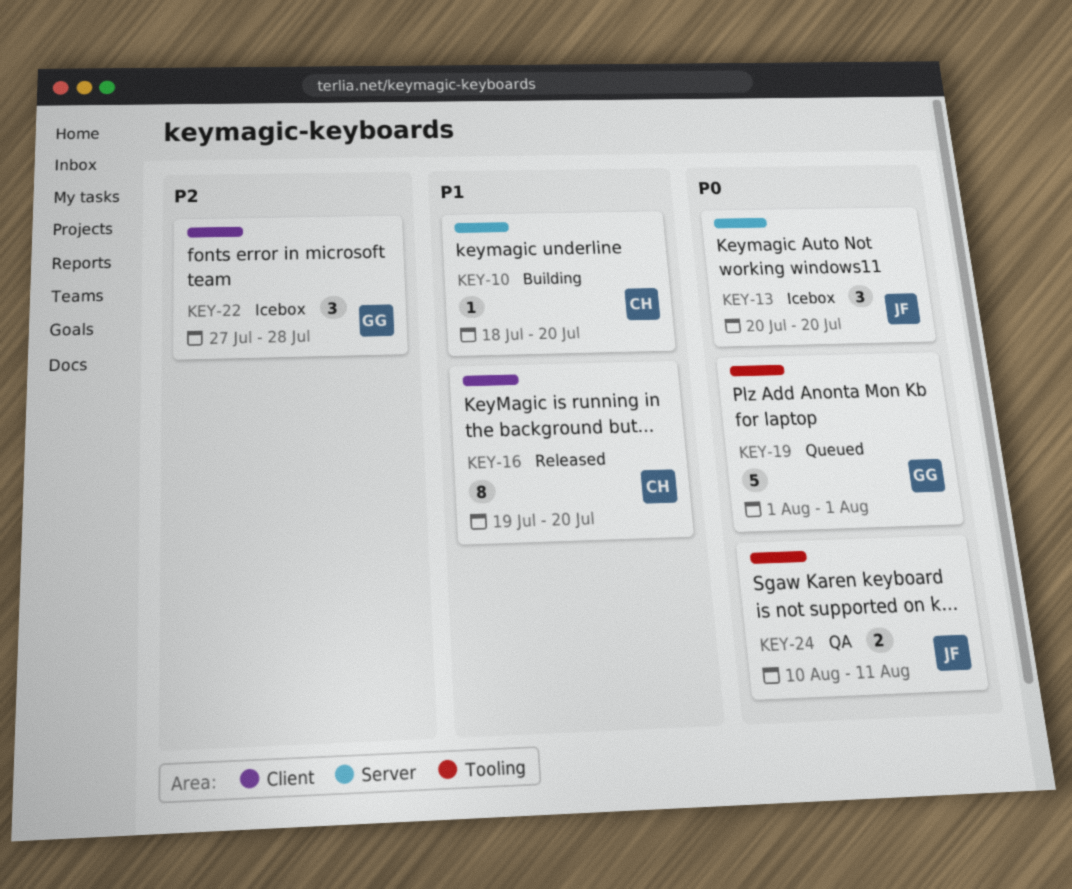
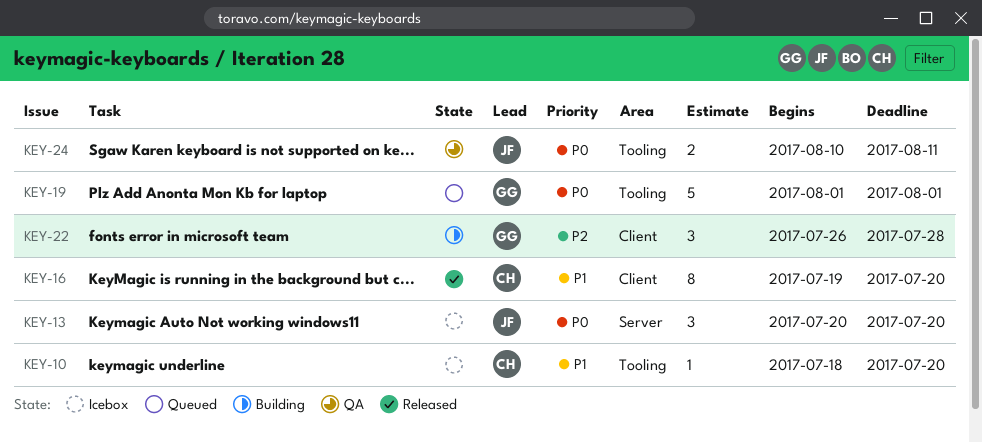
KEY-10, status: Building -> Icebox
KEY-10, label: Server -> Tooling
KEY-22, status: Icebox -> Building
KEY-22, start: Jul 27 -> Jul 26

